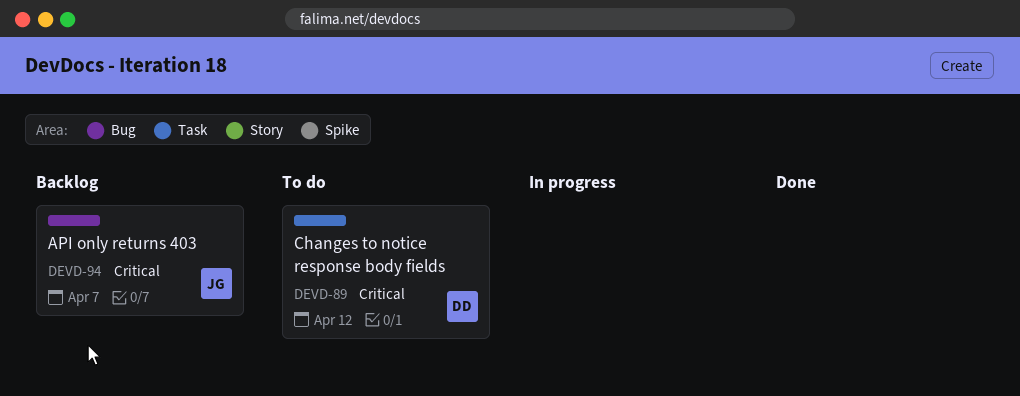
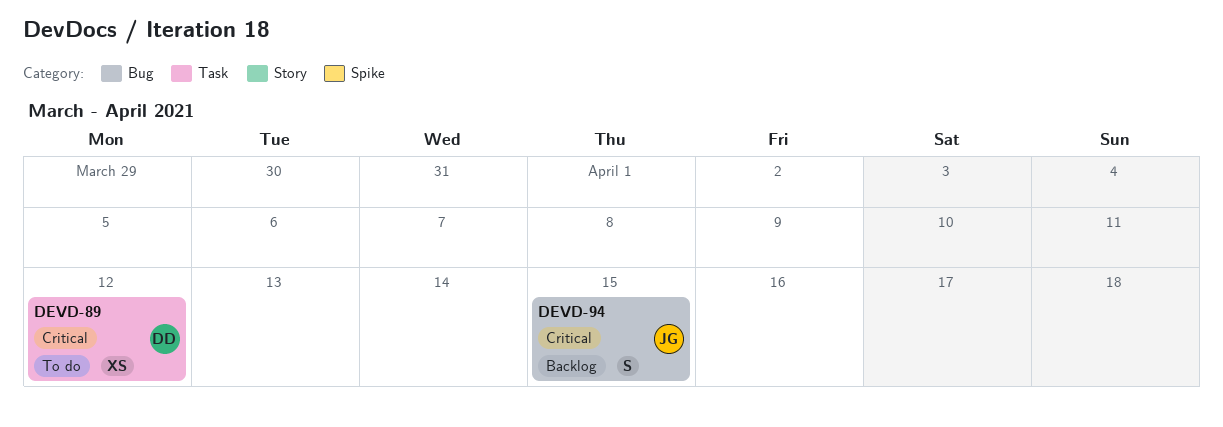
DEVD-94, due: Apr 7 -> Apr 15

